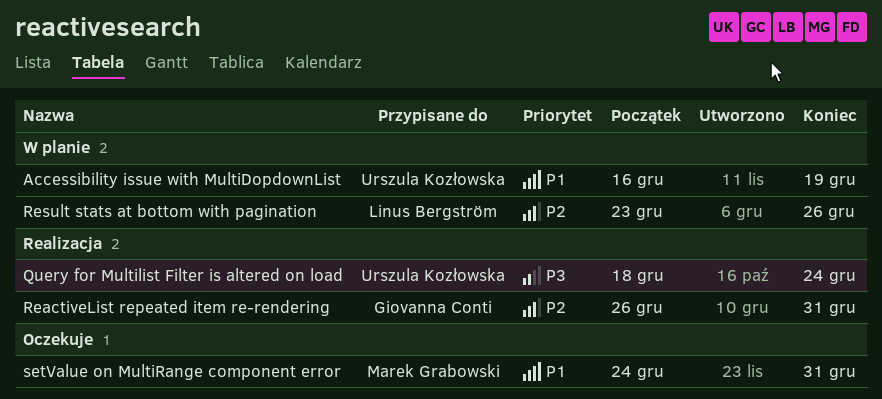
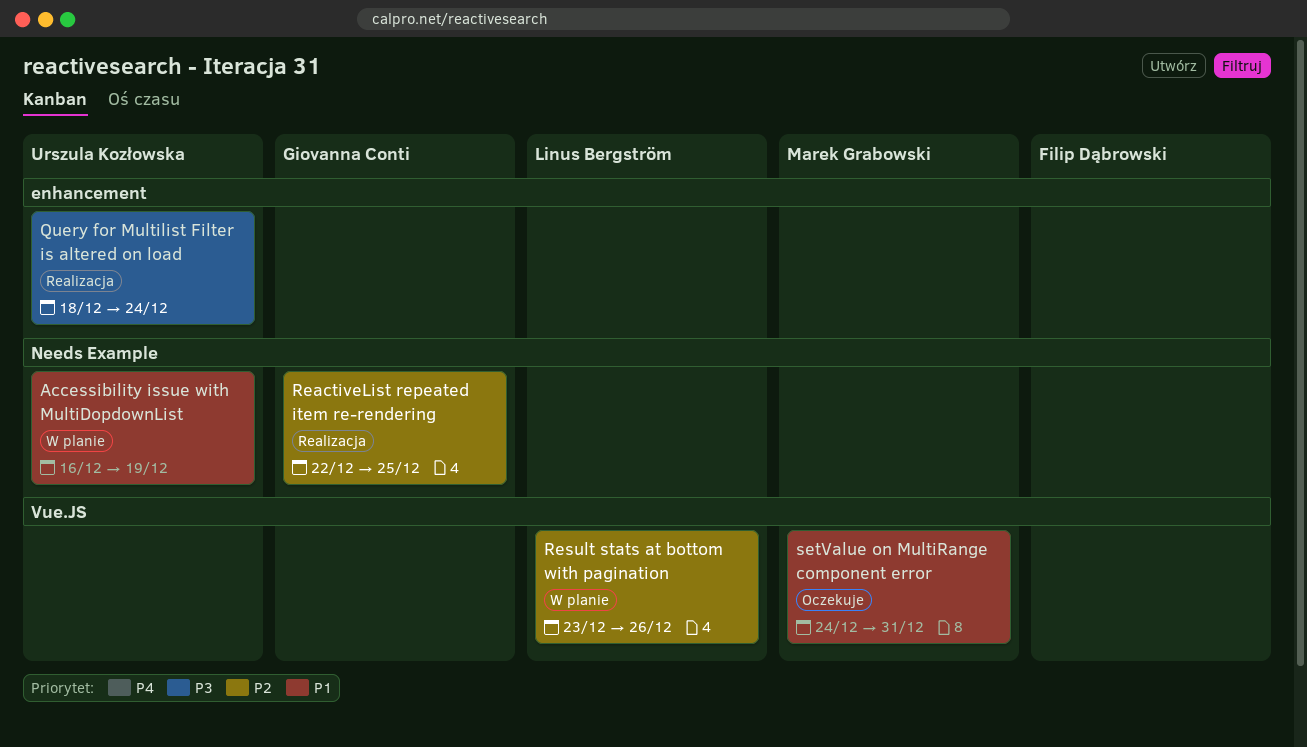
ReactiveList repeated item re-rendering, start: Dec 26 -> Dec 22
ReactiveList repeated item re-rendering, due: Dec 31 -> Dec 25

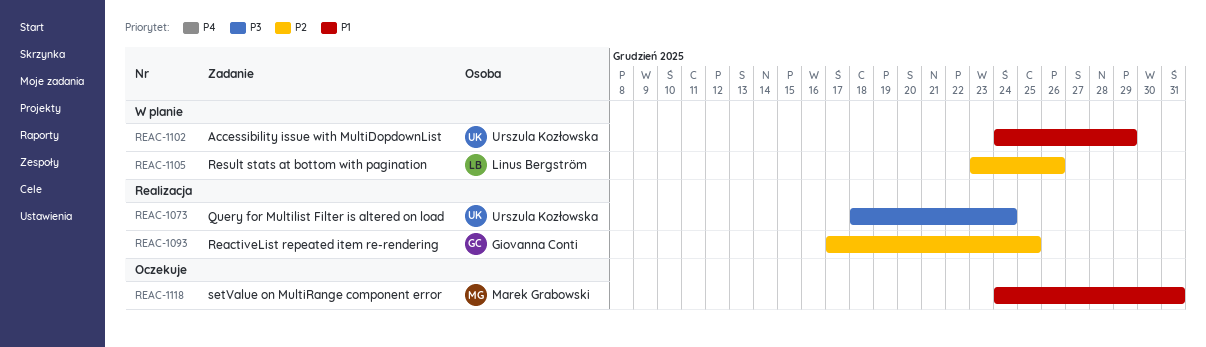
Accessibility issue with MultiDopdownList, start: Dec 16 -> Dec 24
Accessibility issue with MultiDopdownList, due: Dec 19 -> Dec 29
ReactiveList repeated item re-rendering, start: Dec 22 -> Dec 17

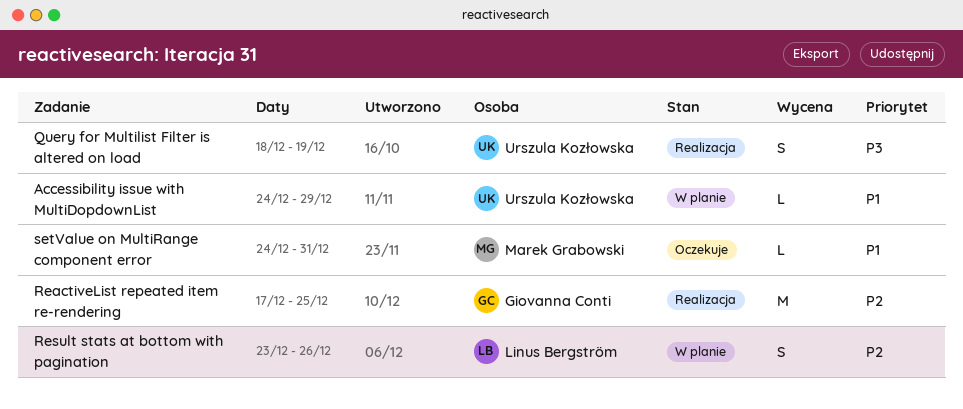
Query for Multilist Filter is altered on load, due: Dec 24 -> Dec 19

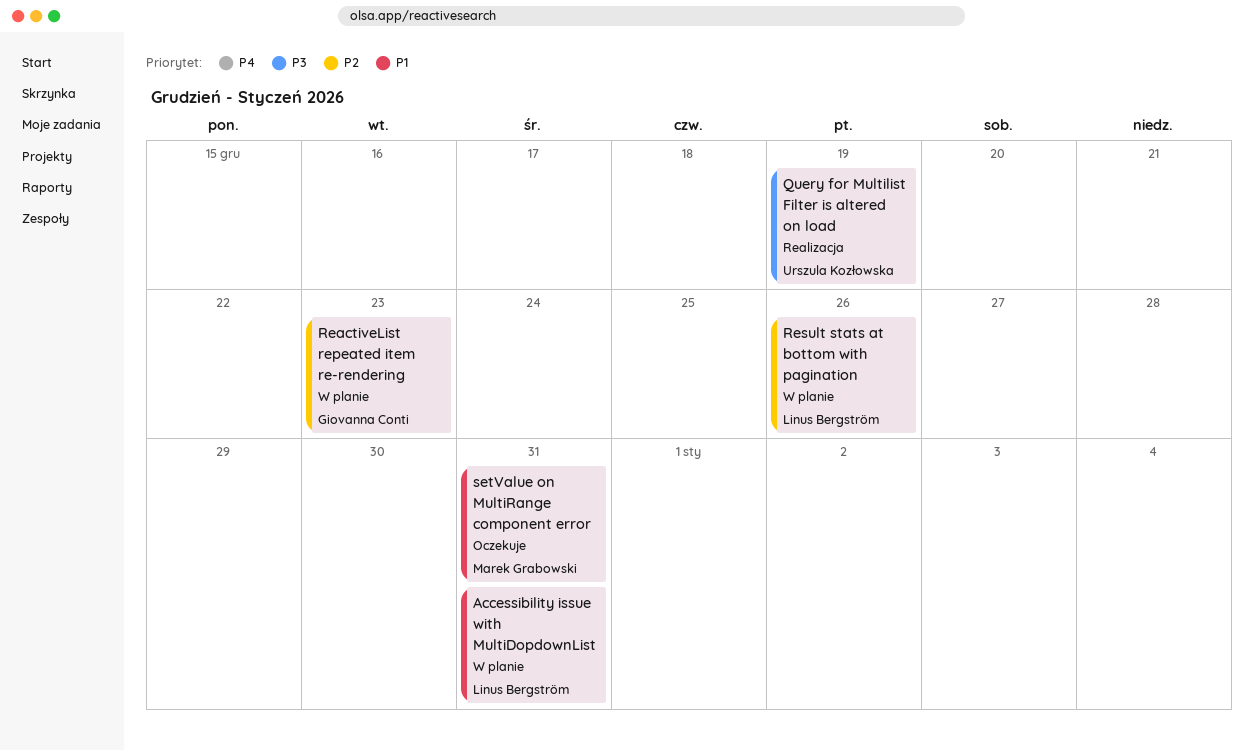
Accessibility issue with MultiDopdownList, owner: Urszula Kozłowska -> Linus Bergström
Accessibility issue with MultiDopdownList, due: Dec 29 -> Dec 31
ReactiveList repeated item re-rendering, status: Realizacja -> W planie
ReactiveList repeated item re-rendering, due: Dec 25 -> Dec 23

